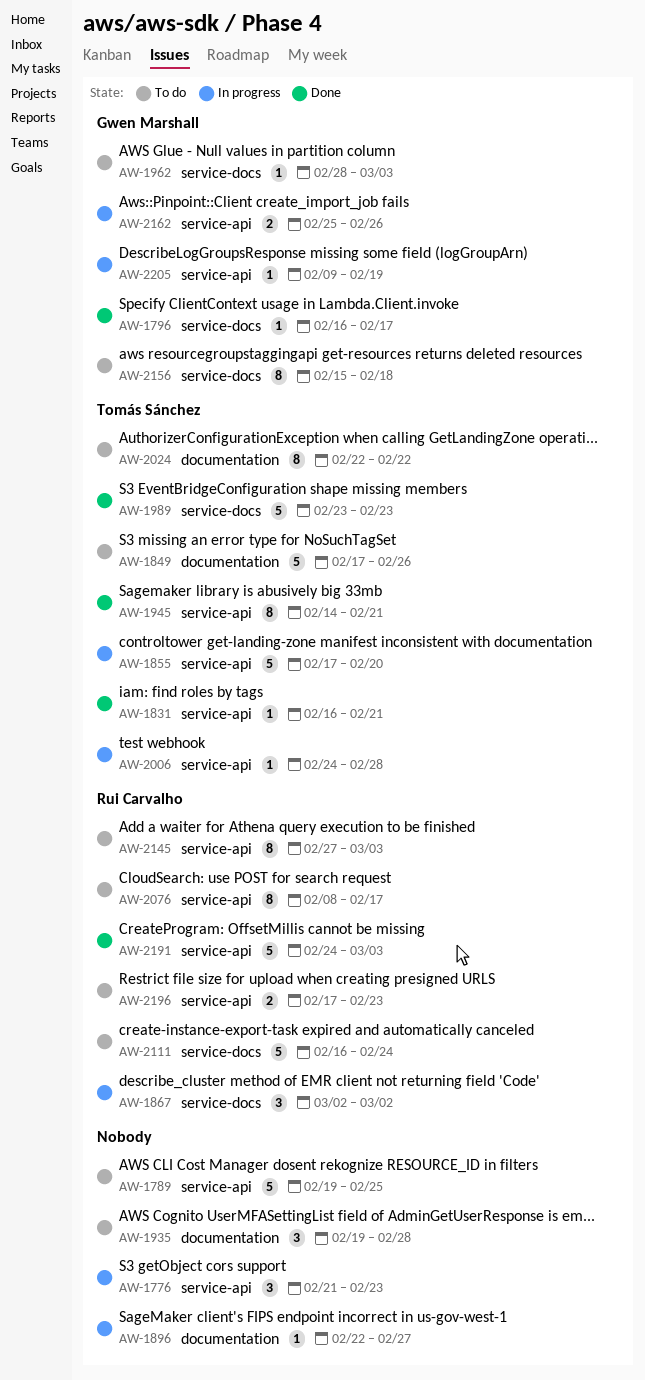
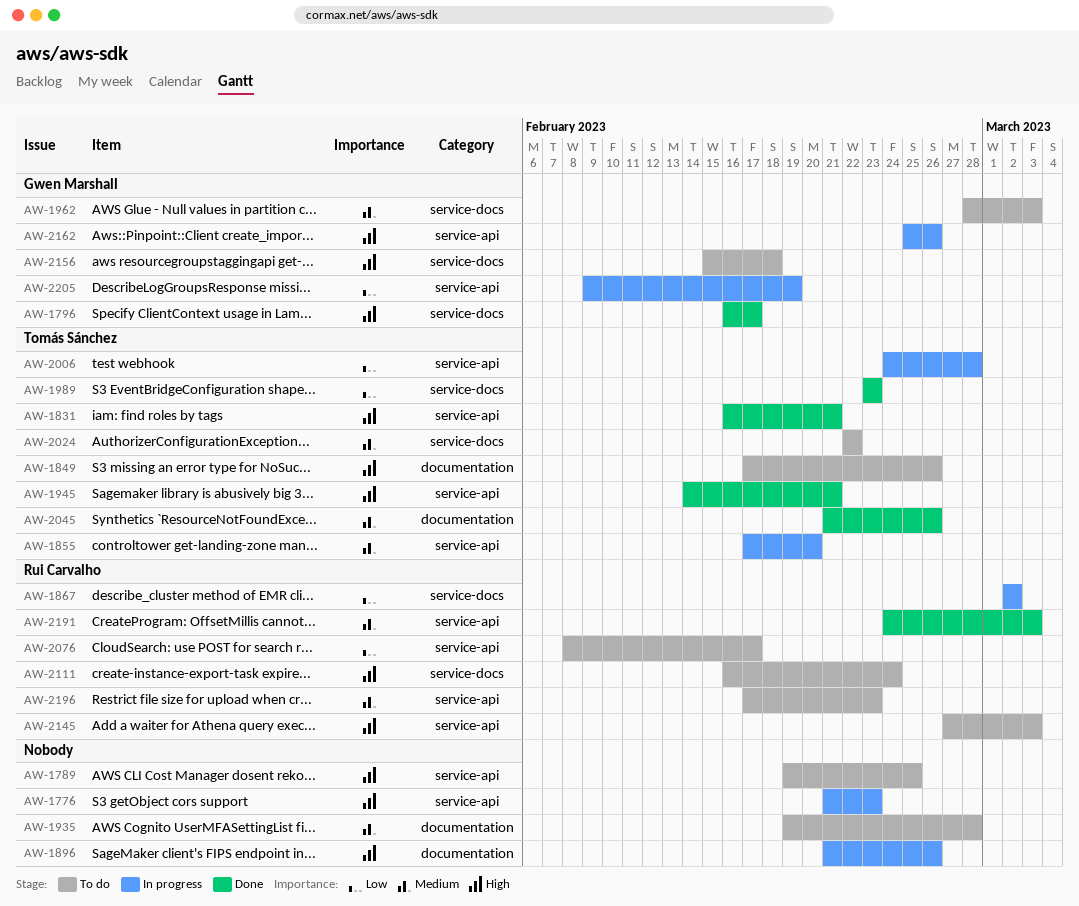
AW-1896, start: Feb 22 -> Feb 21
AW-1896, due: Feb 27 -> Feb 26
AW-2024, label: documentation -> service-docs
AW-2045: none -> present

